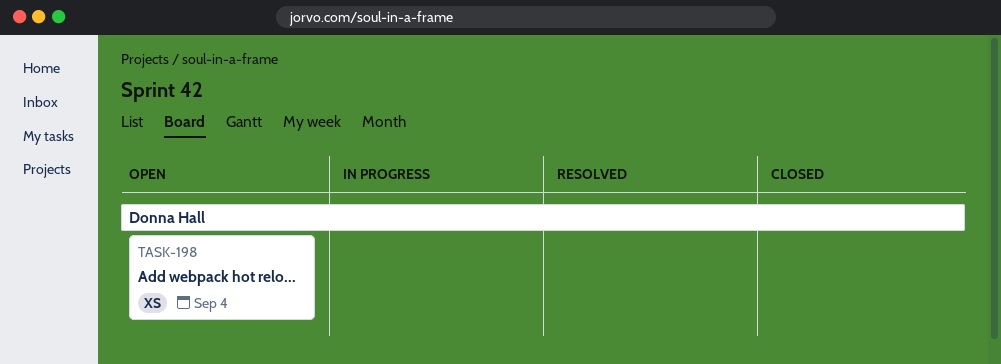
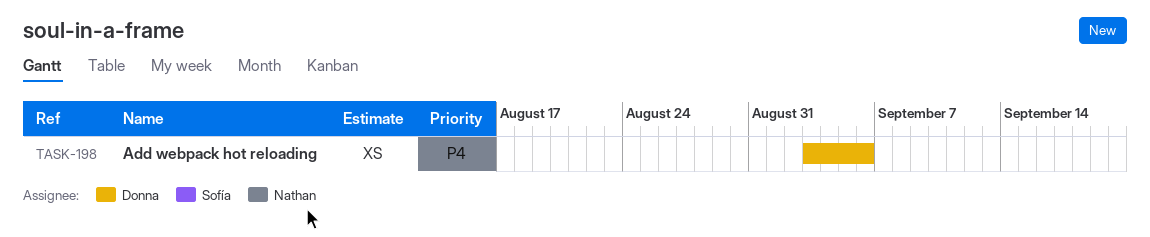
TASK-198, due: Sep 4 -> Sep 6

